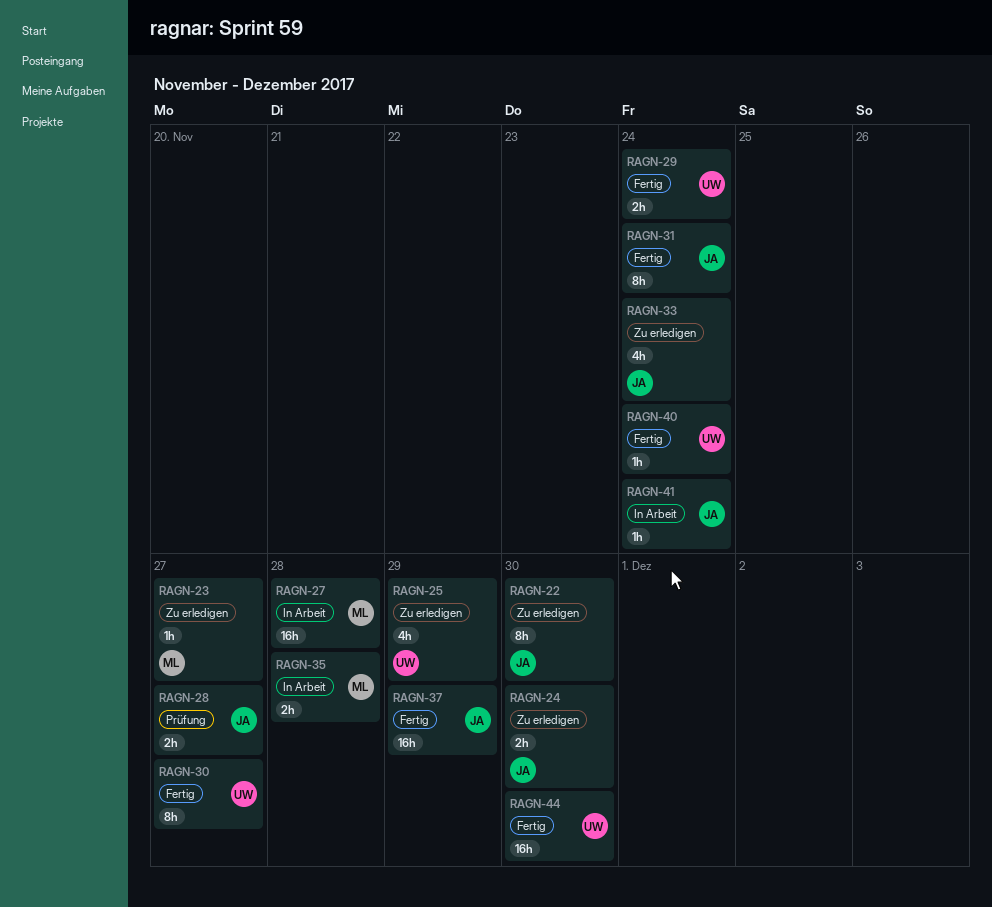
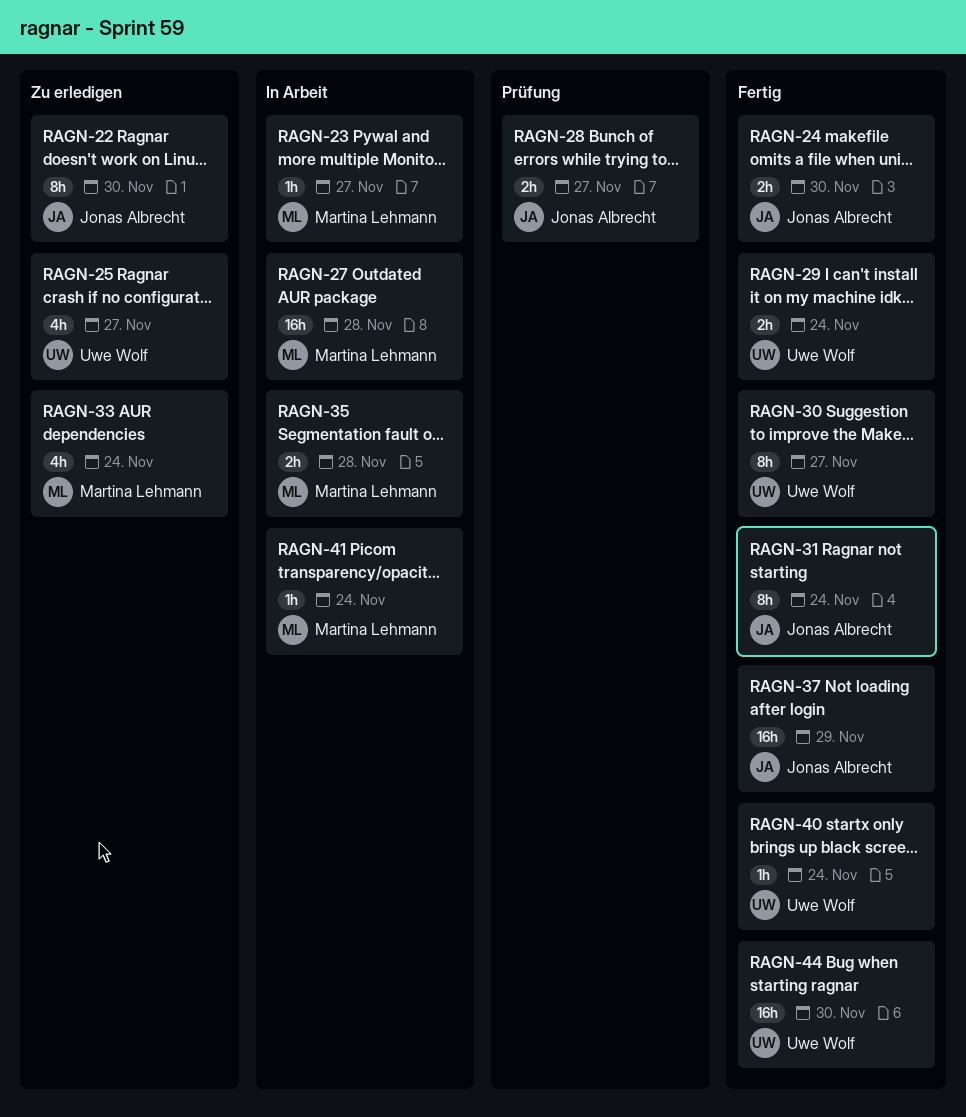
RAGN-23, status: Zu erledigen -> In Arbeit
RAGN-24, status: Zu erledigen -> Fertig
RAGN-25, due: Nov 29 -> Nov 27
RAGN-33, owner: Jonas Albrecht -> Martina Lehmann
RAGN-41, owner: Jonas Albrecht -> Martina Lehmann

